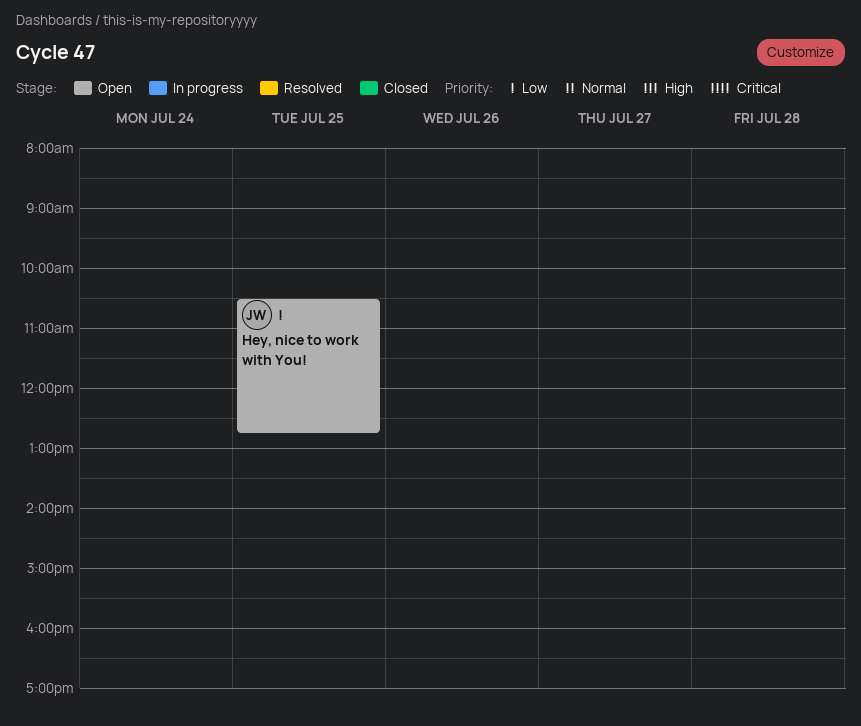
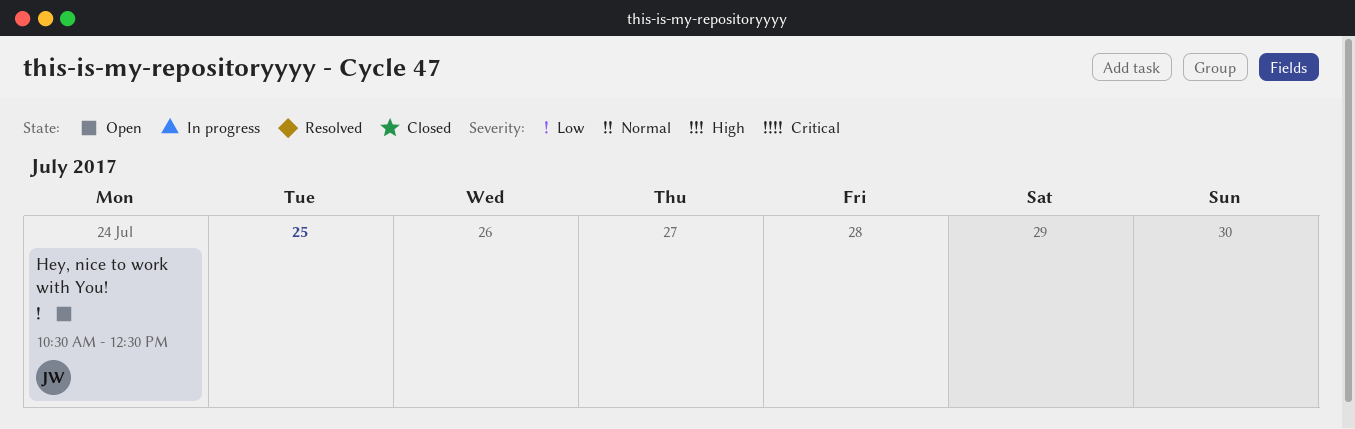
Hey, nice to work with You!, day: Jul 25 -> Jul 24
Hey, nice to work with You!, ends: 12:45 -> 12:30

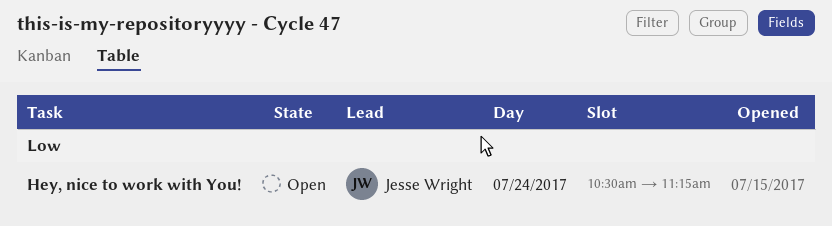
Hey, nice to work with You!, ends: 12:30 -> 11:15

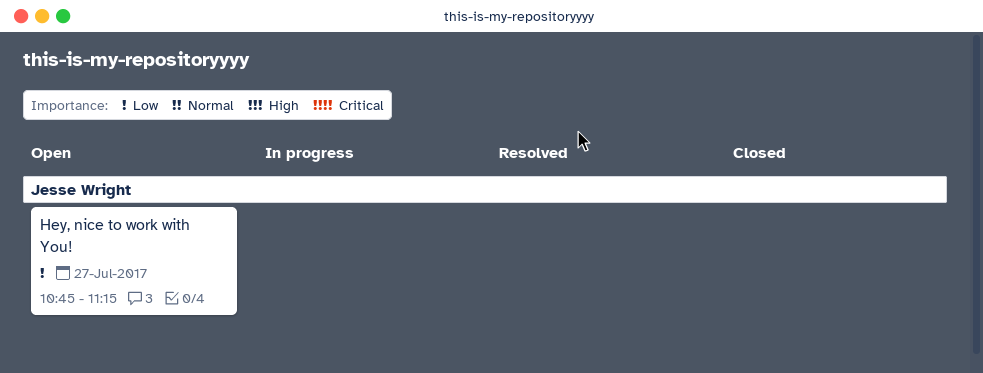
Hey, nice to work with You!, day: Jul 24 -> Jul 27
Hey, nice to work with You!, begins: 10:30 -> 10:45

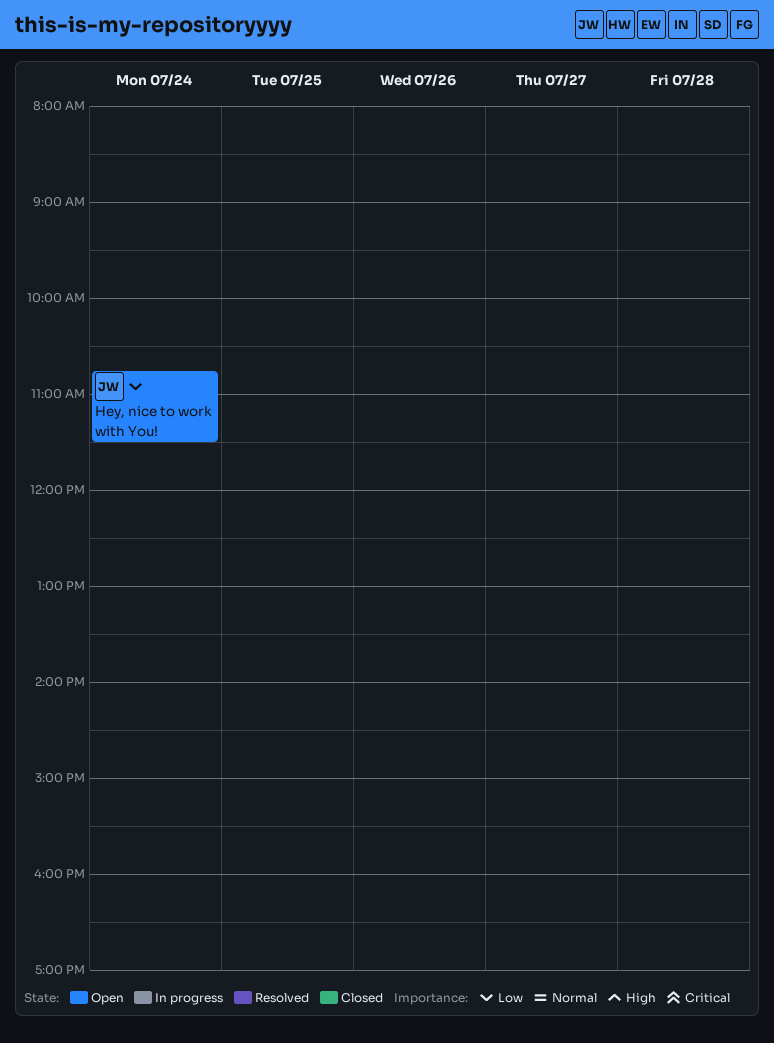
Hey, nice to work with You!, day: Jul 27 -> Jul 24
Hey, nice to work with You!, ends: 11:15 -> 11:30

